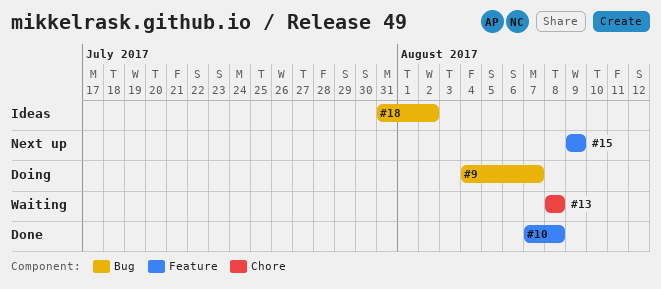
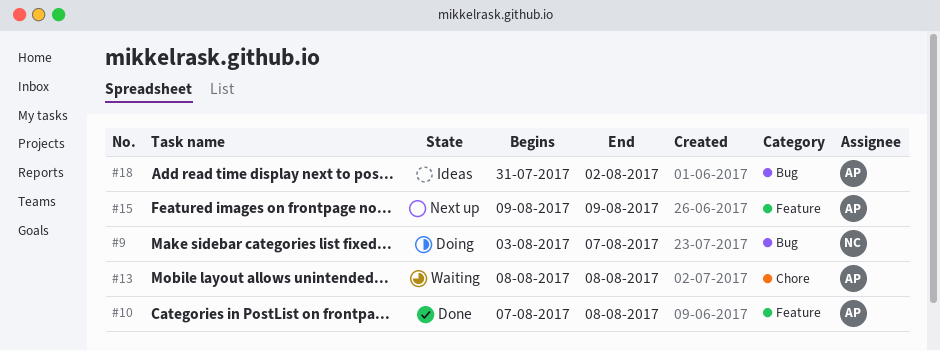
#9, start: Aug 4 -> Aug 3

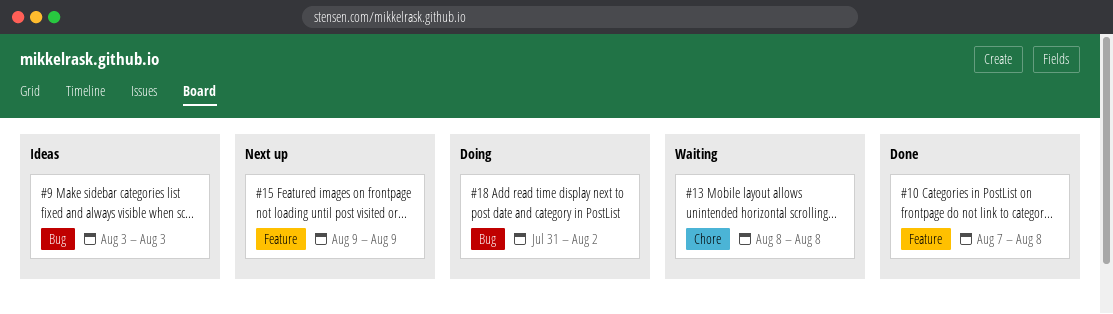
#9, status: Doing -> Ideas
#9, due: Aug 7 -> Aug 3
#18, status: Ideas -> Doing

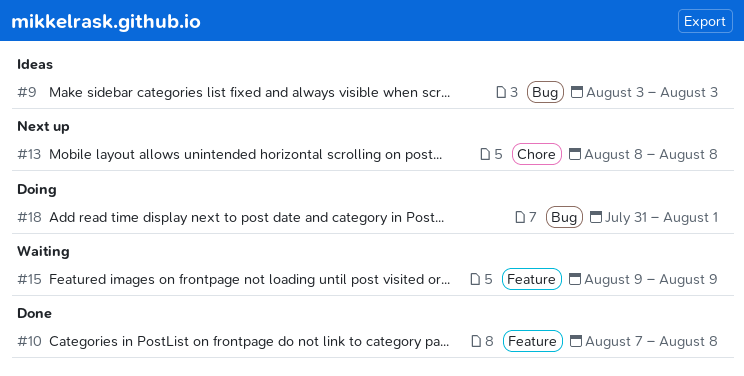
#13, status: Waiting -> Next up
#15, status: Next up -> Waiting
#18, due: Aug 2 -> Aug 1

